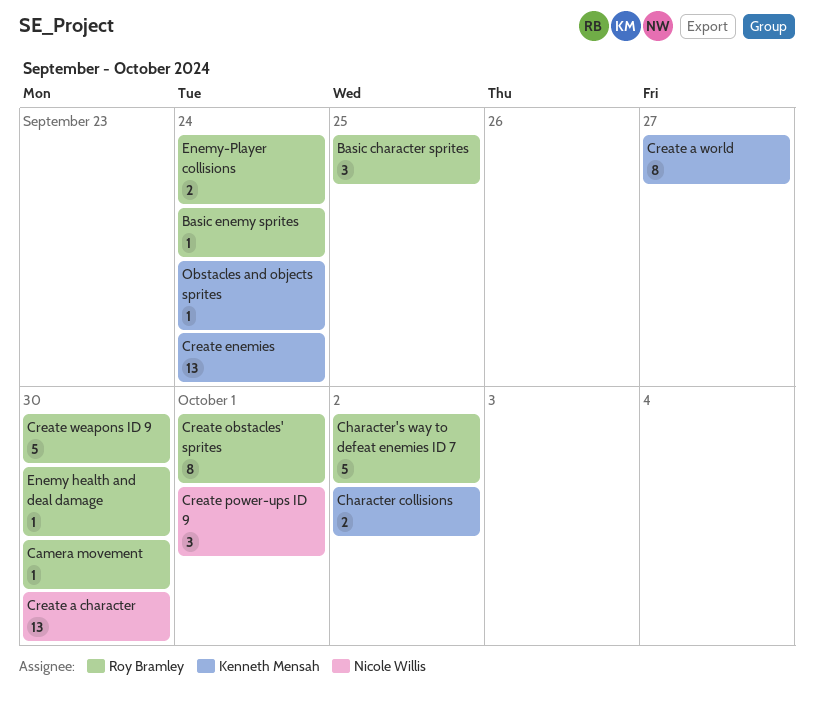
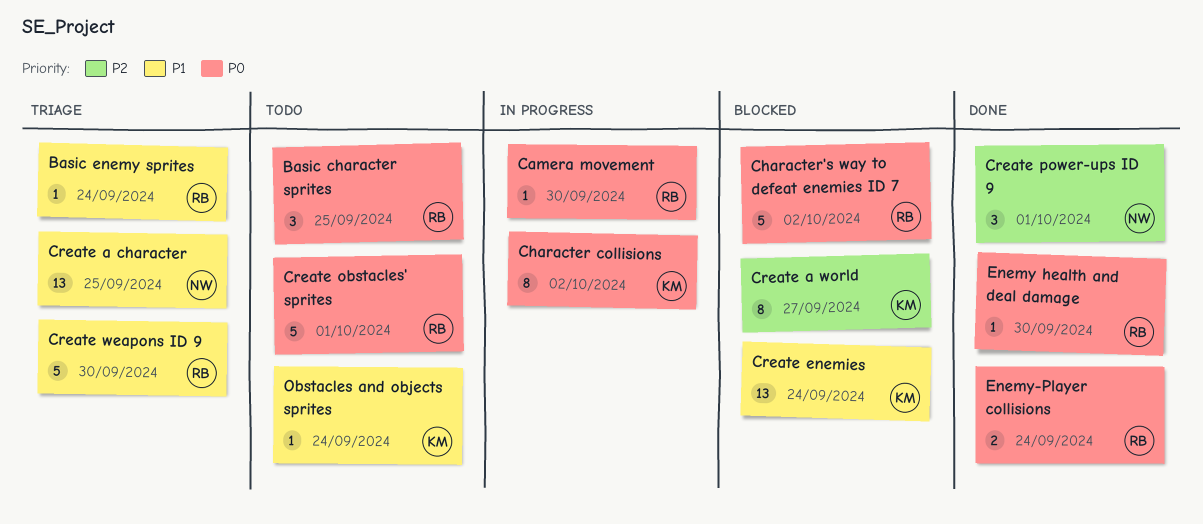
Character collisions, estimate: 2 -> 8
Create a character, due: Sep 30 -> Sep 25
Create obstacles' sprites, estimate: 8 -> 5

